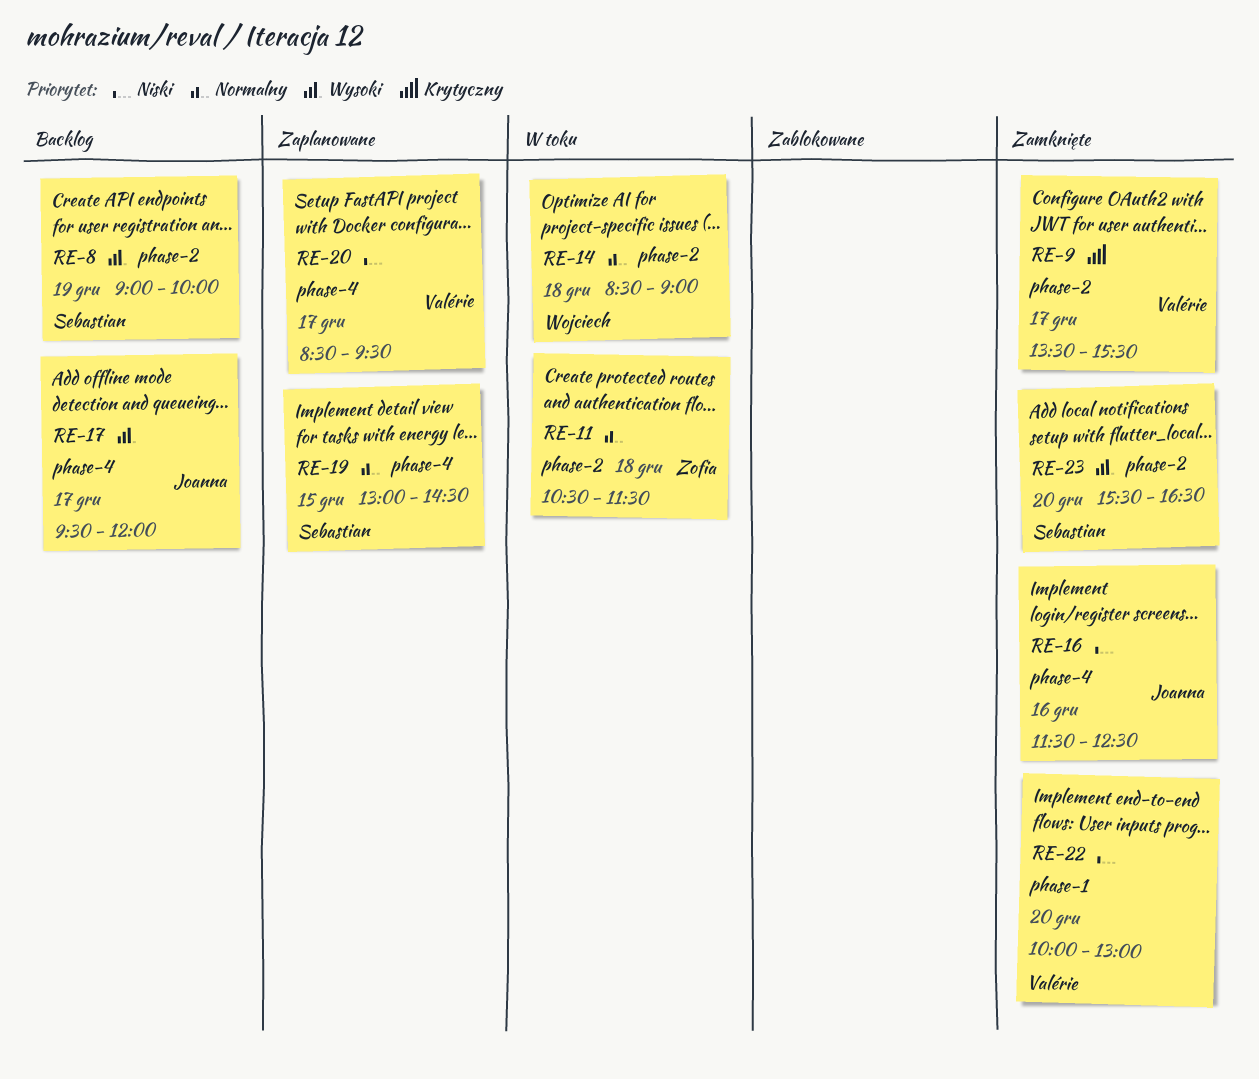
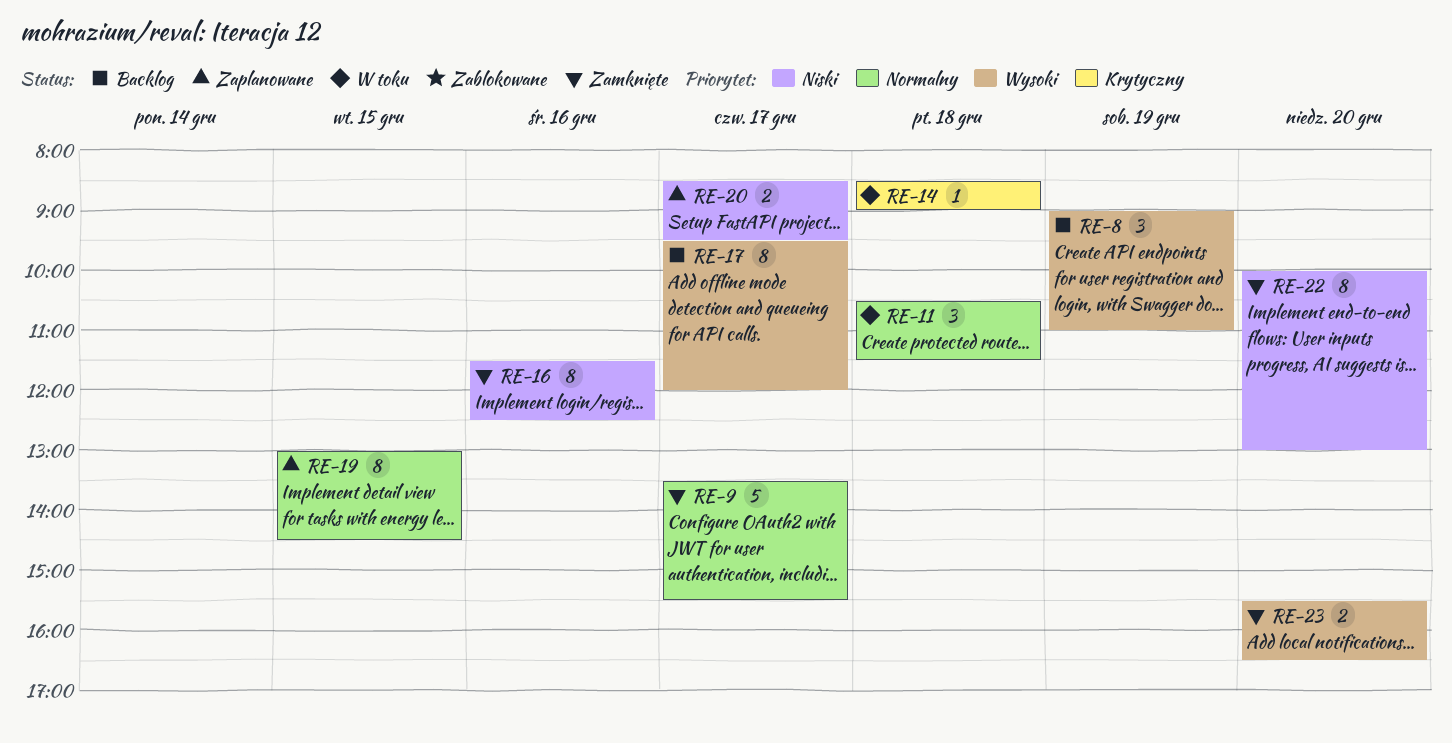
RE-8, ends: 10:00 -> 11:00
RE-9, priority: Krytyczny -> Normalny
RE-14, priority: Normalny -> Krytyczny

